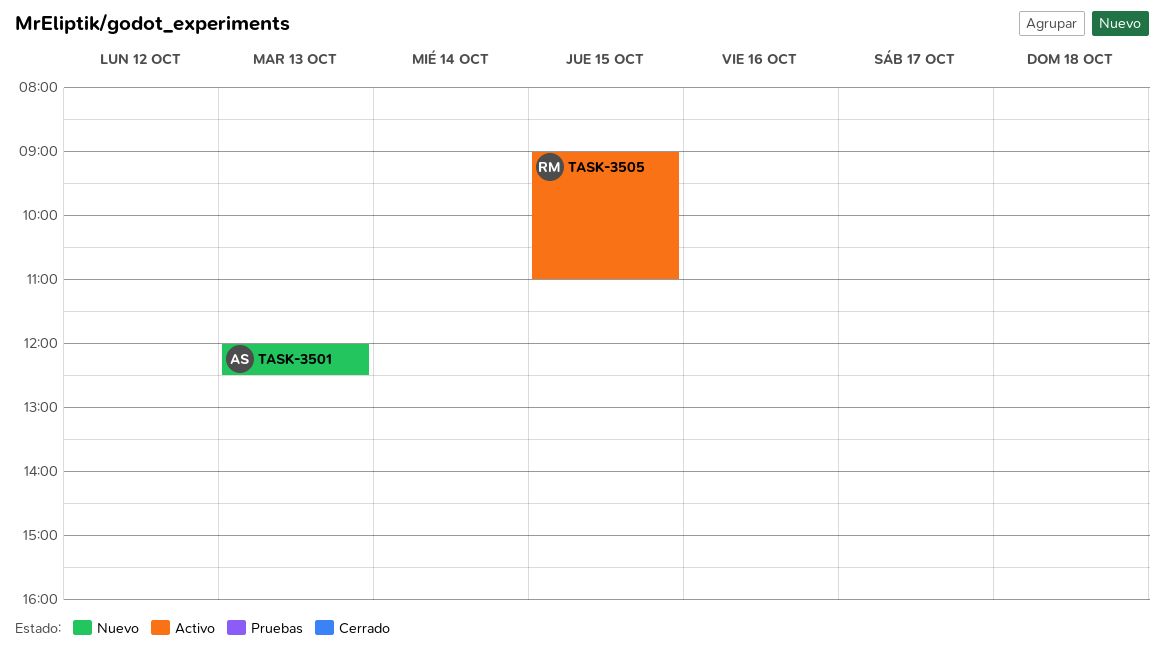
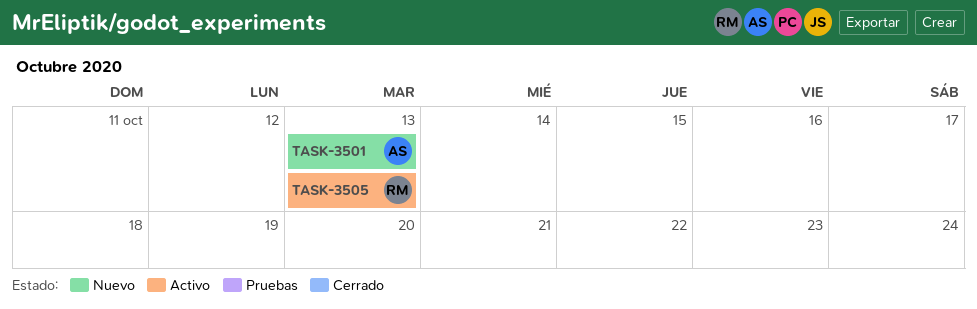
TASK-3505, day: Oct 15 -> Oct 13

